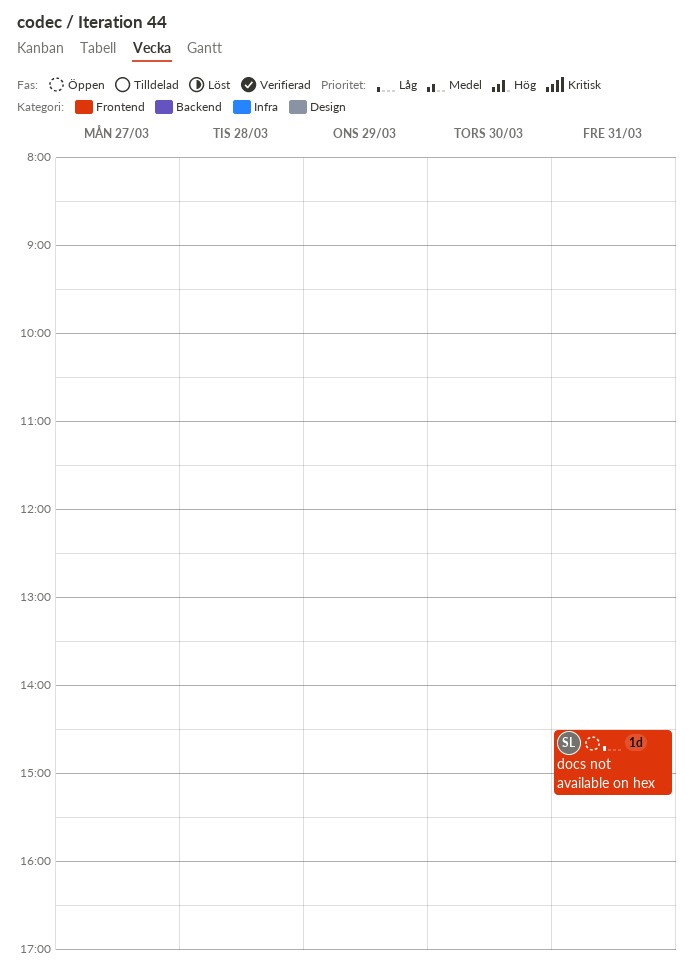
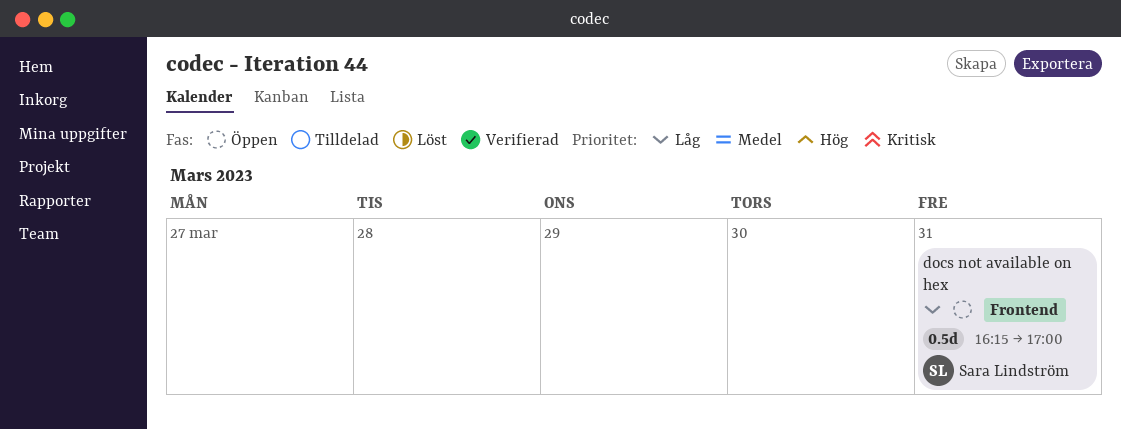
docs not available on hex, estimate: 1d -> 0.5d
docs not available on hex, begins: 14:30 -> 16:15
docs not available on hex, ends: 15:15 -> 17:00

